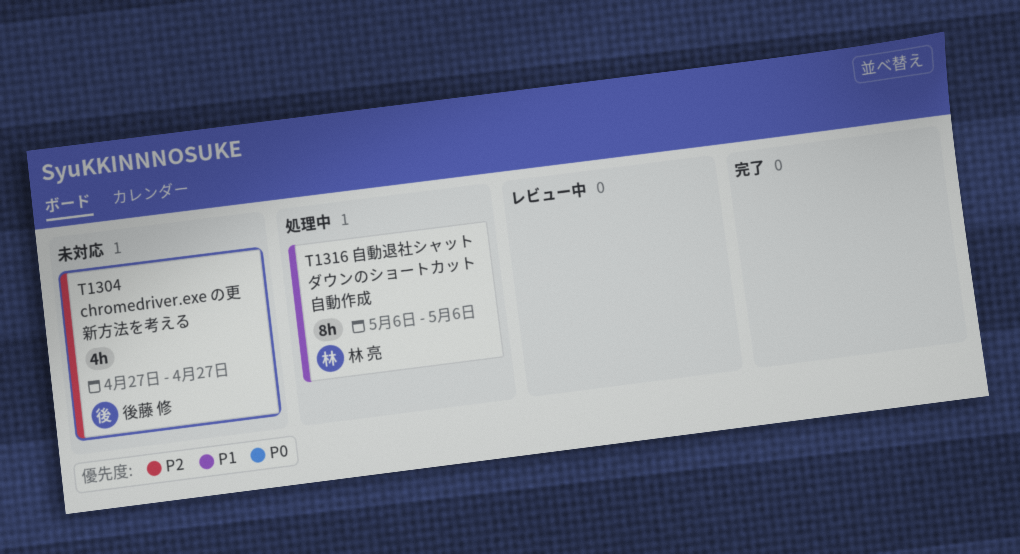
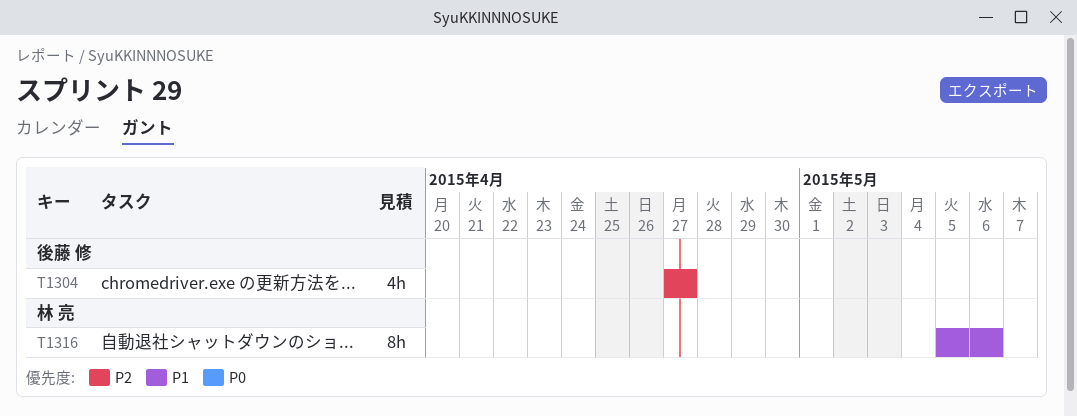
T1316, start: May 6 -> May 5

